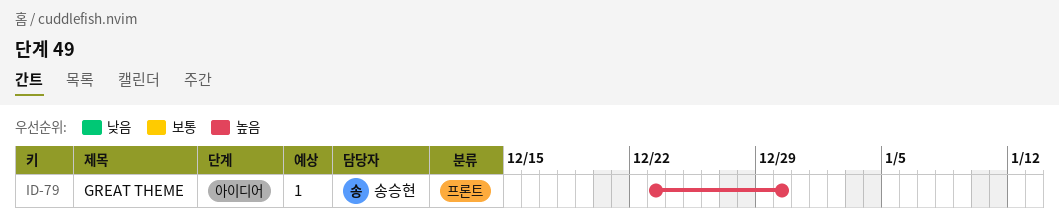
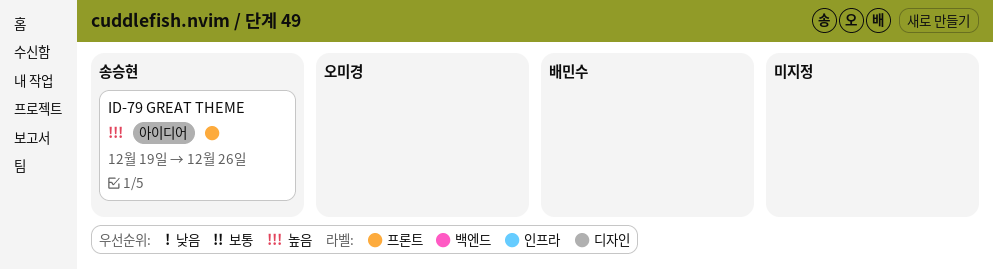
ID-79, start: Dec 23 -> Dec 19
ID-79, due: Dec 30 -> Dec 26

